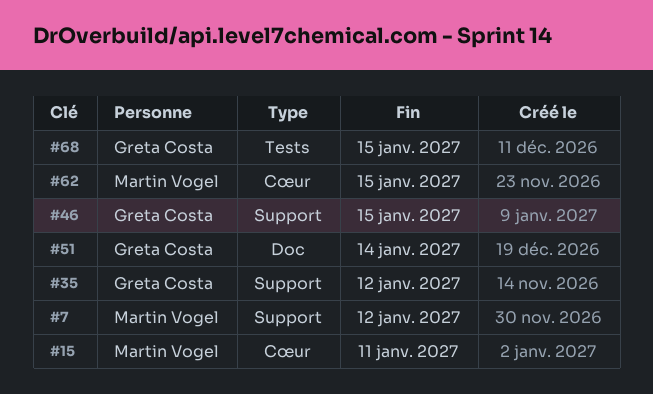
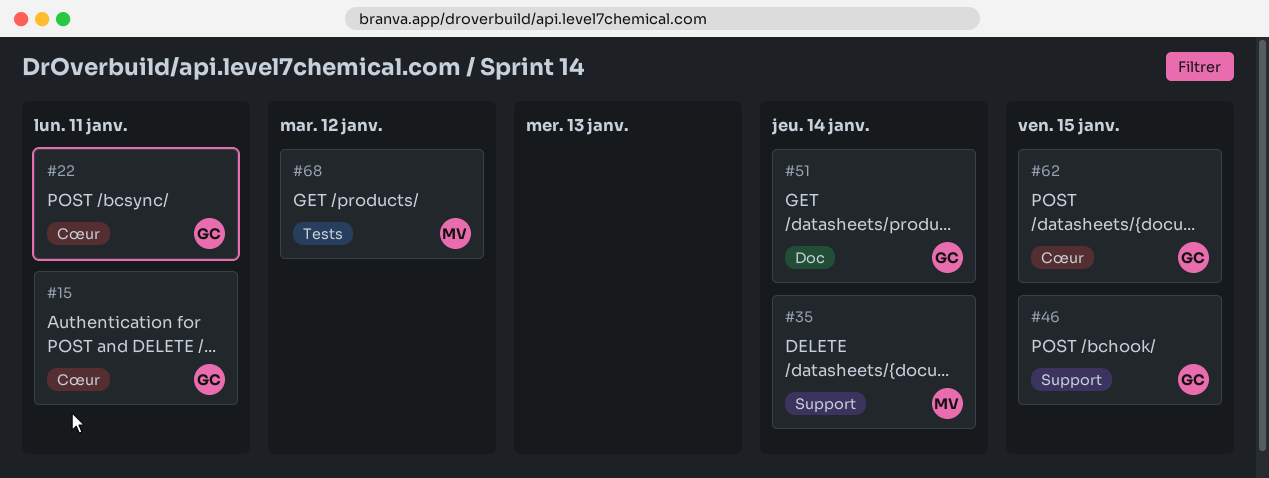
#7: present -> none
#15, owner: Martin Vogel -> Greta Costa
#22: none -> present
#35, owner: Greta Costa -> Martin Vogel
#35, due: Jan 12 -> Jan 14
#62, owner: Martin Vogel -> Greta Costa
#68, owner: Greta Costa -> Martin Vogel
#68, due: Jan 15 -> Jan 12

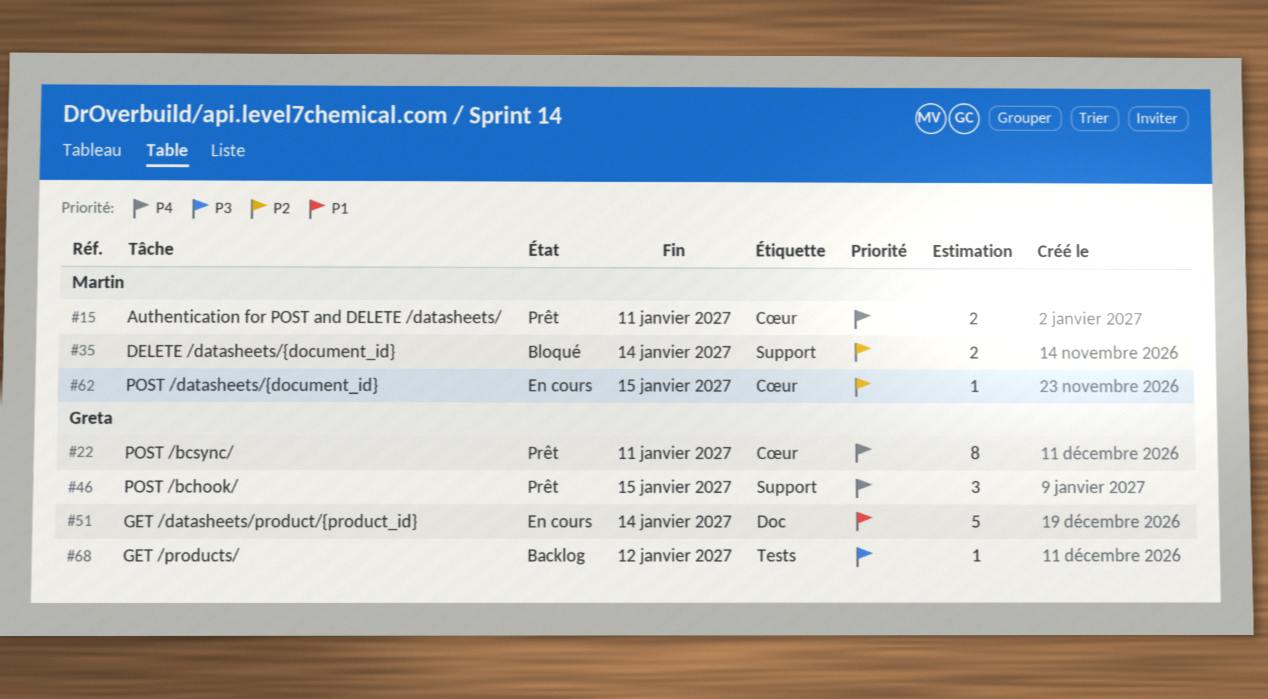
#15, owner: Greta -> Martin
#62, owner: Greta -> Martin
#68, owner: Martin -> Greta

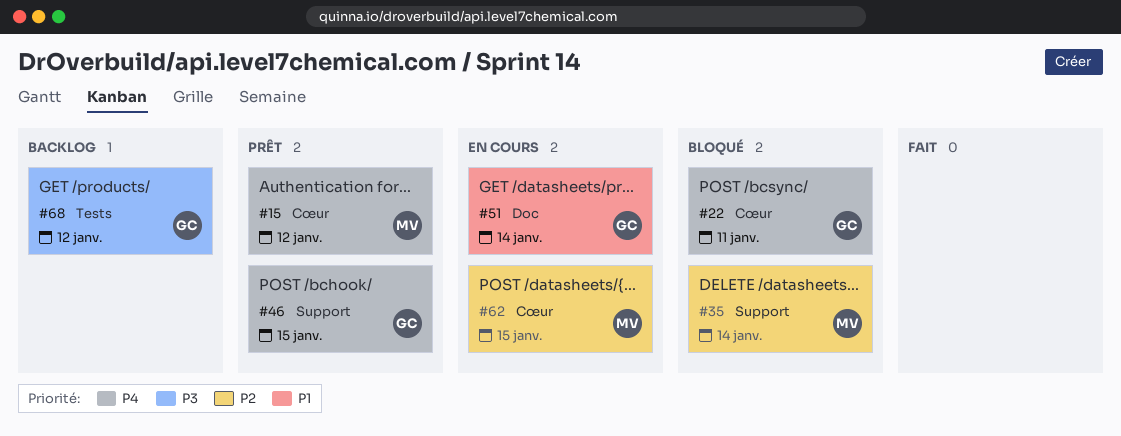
#15, due: Jan 11 -> Jan 12
#22, status: Prêt -> Bloqué

